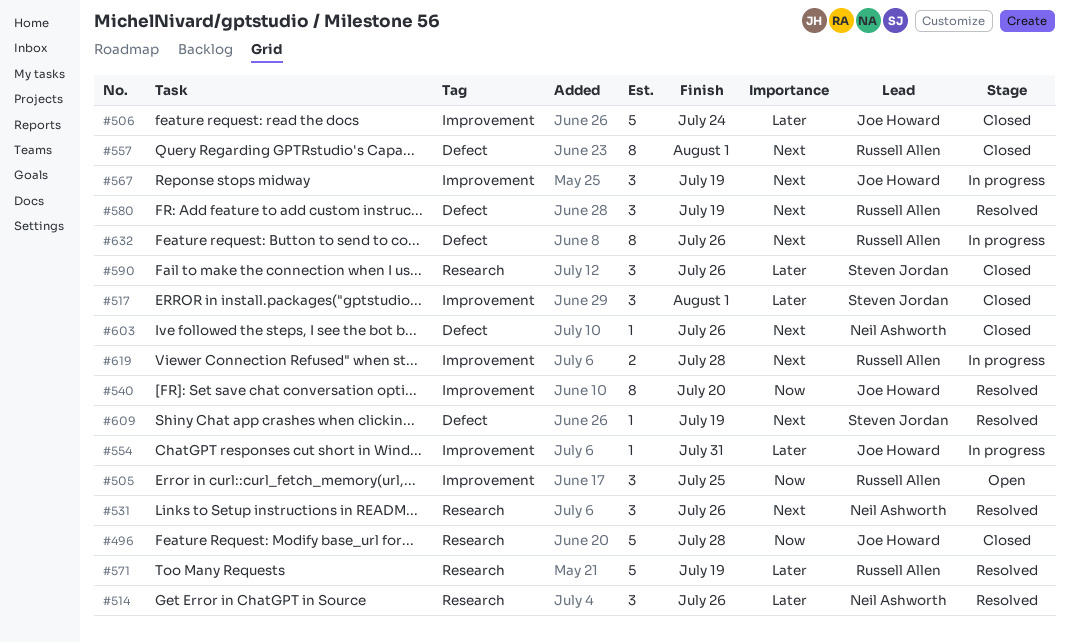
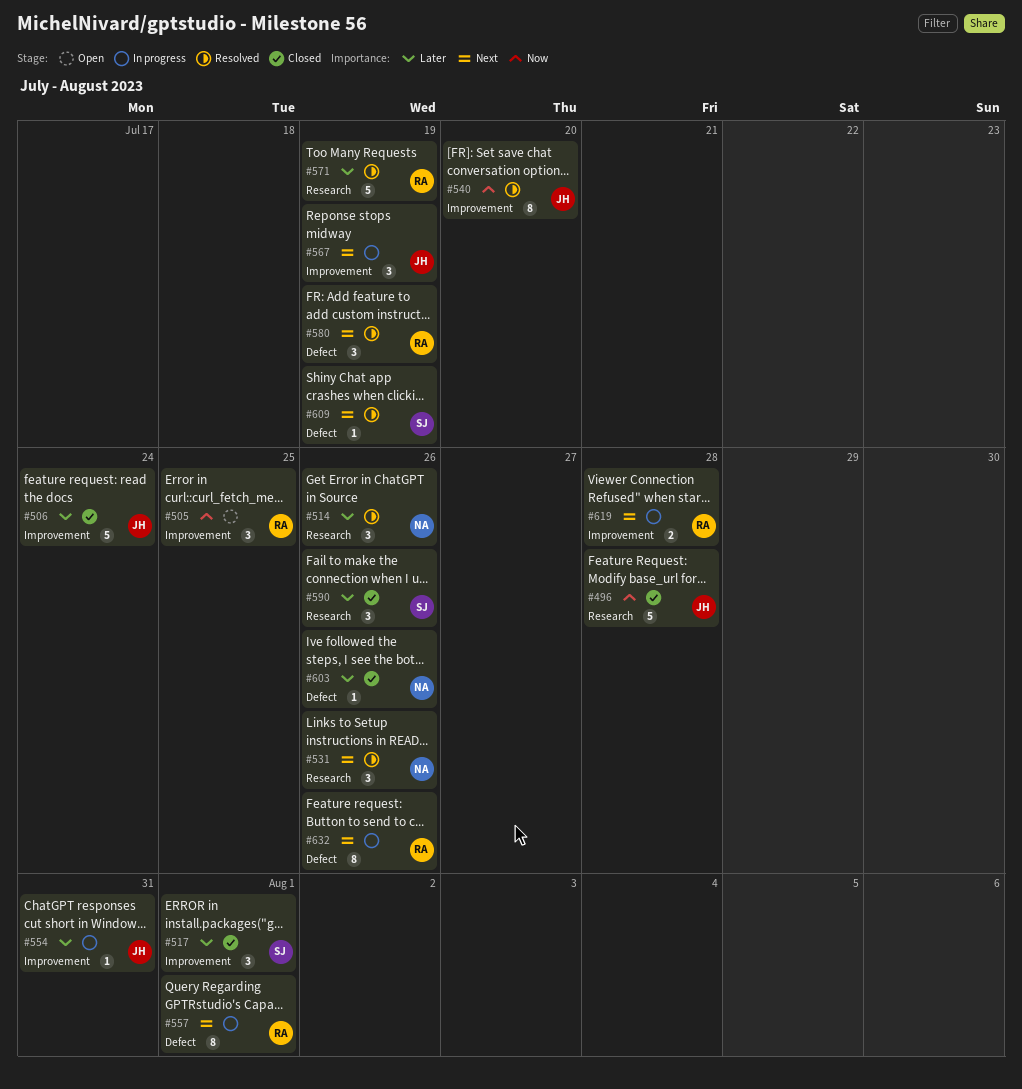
#557, status: Closed -> In progress
#603, priority: Next -> Later

